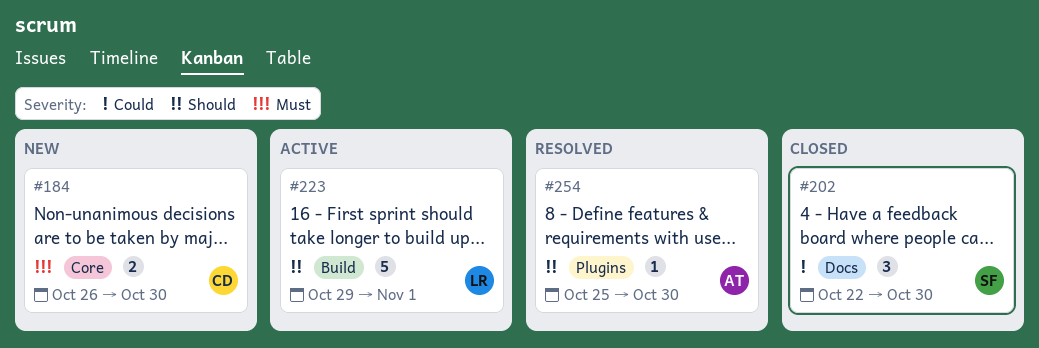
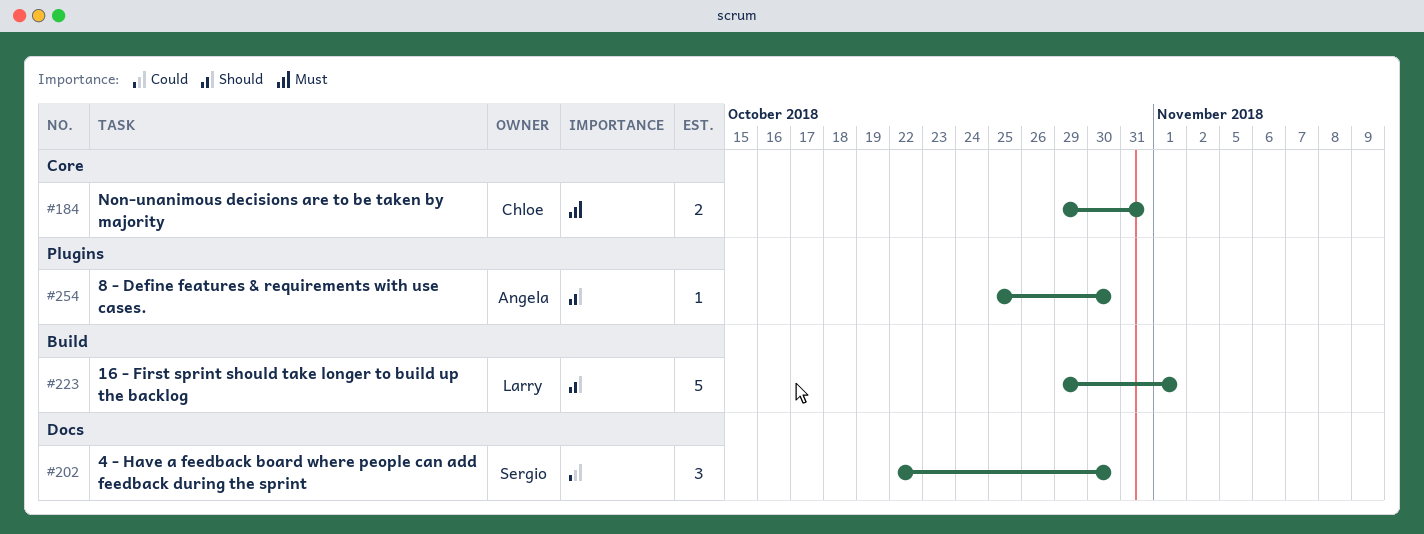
#184, start: Oct 26 -> Oct 29
#184, due: Oct 30 -> Oct 31

